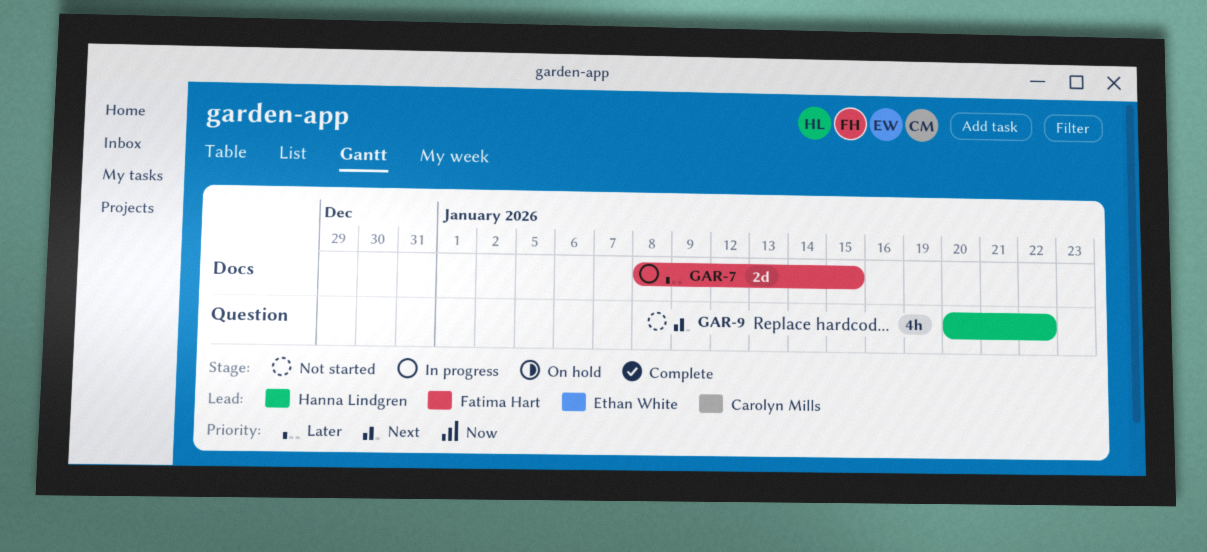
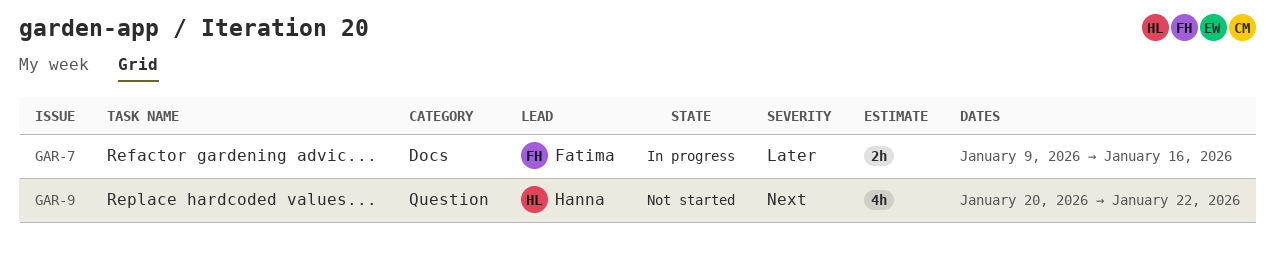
GAR-7, estimate: 2d -> 2h
GAR-7, start: Jan 8 -> Jan 9
GAR-7, due: Jan 15 -> Jan 16

